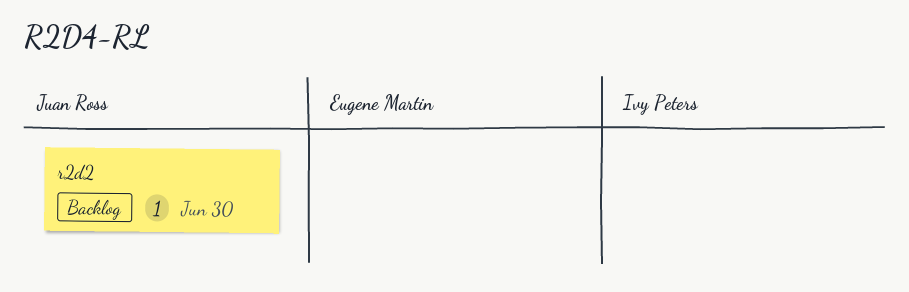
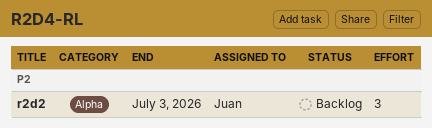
r2d2, estimate: 1 -> 3
r2d2, due: Jun 30 -> Jul 3

